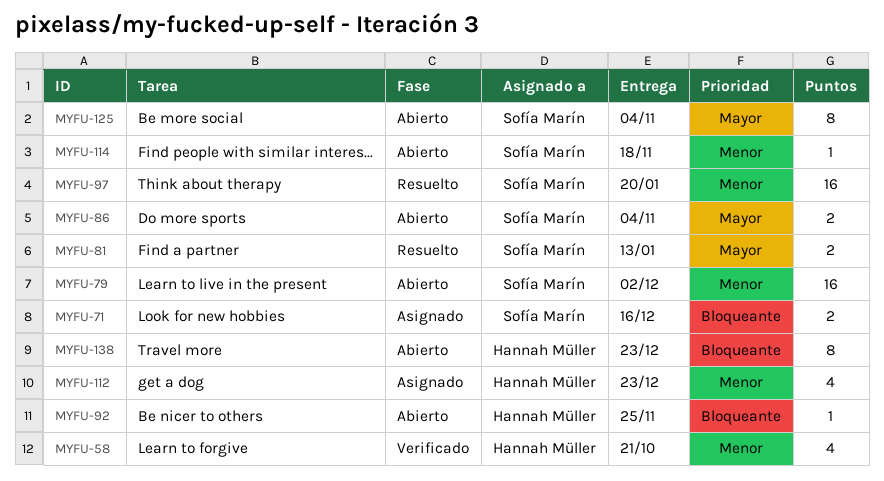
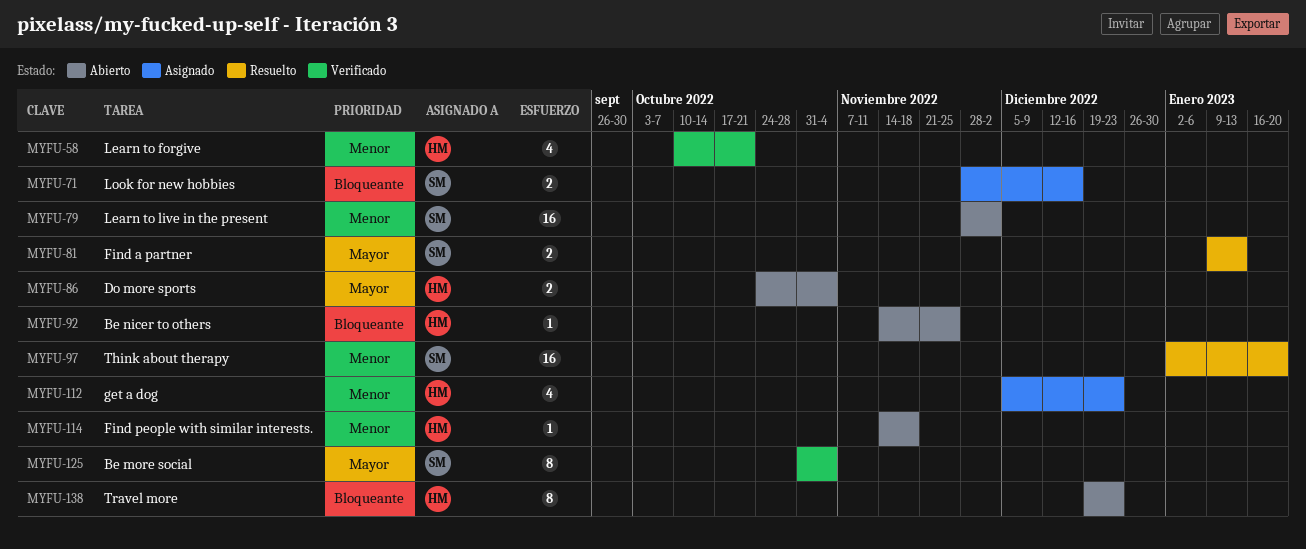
MYFU-86, owner: Sofía Marín -> Hannah Müller
MYFU-114, owner: Sofía Marín -> Hannah Müller
MYFU-125, status: Abierto -> Verificado

